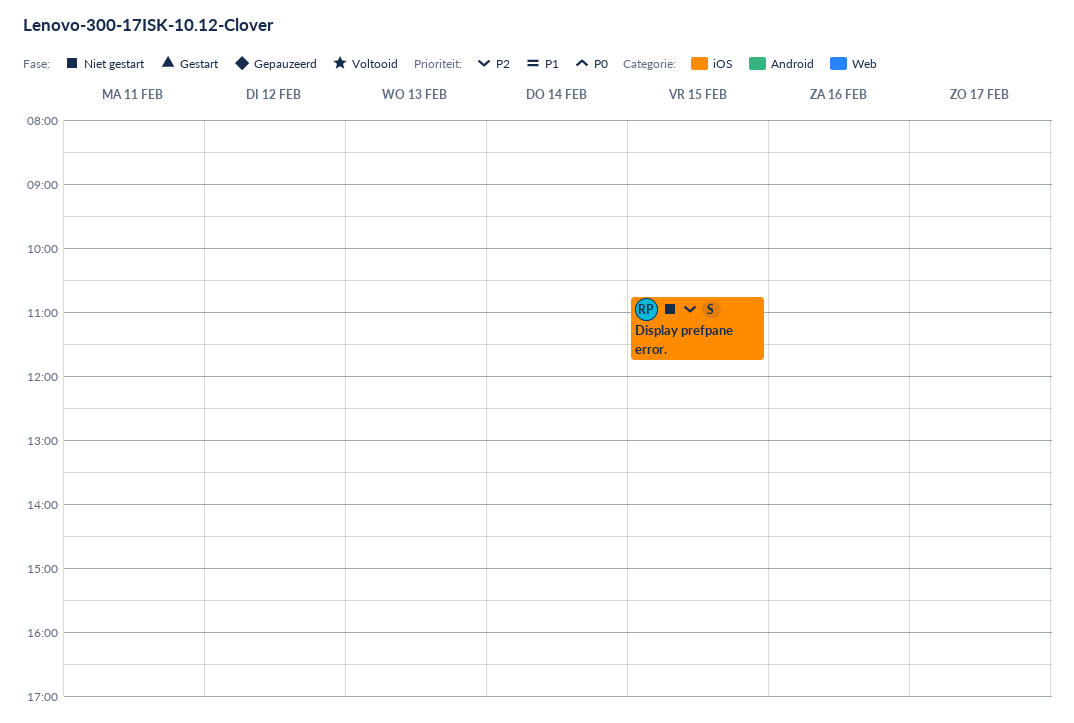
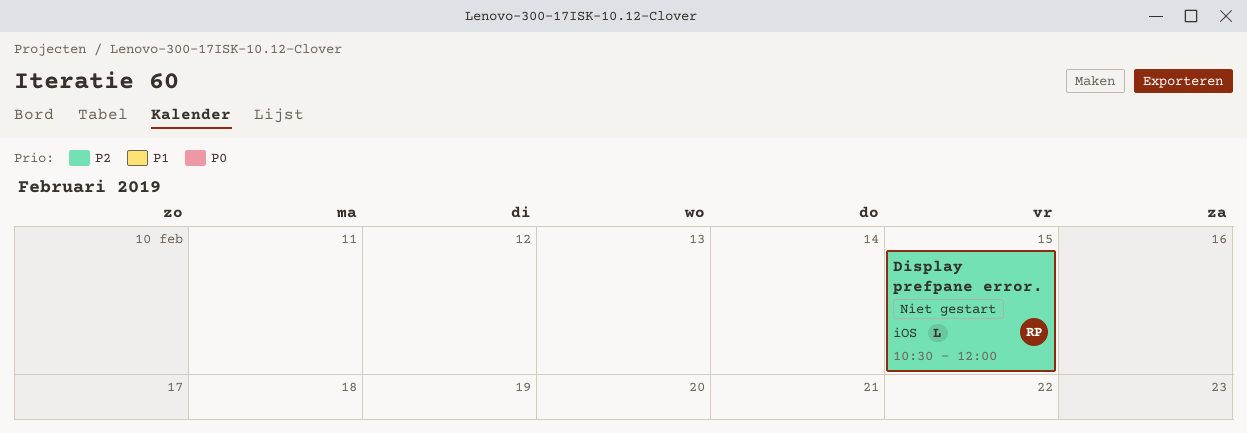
Display prefpane error., estimate: S -> L
Display prefpane error., begins: 10:45 -> 10:30
Display prefpane error., ends: 11:45 -> 12:00

